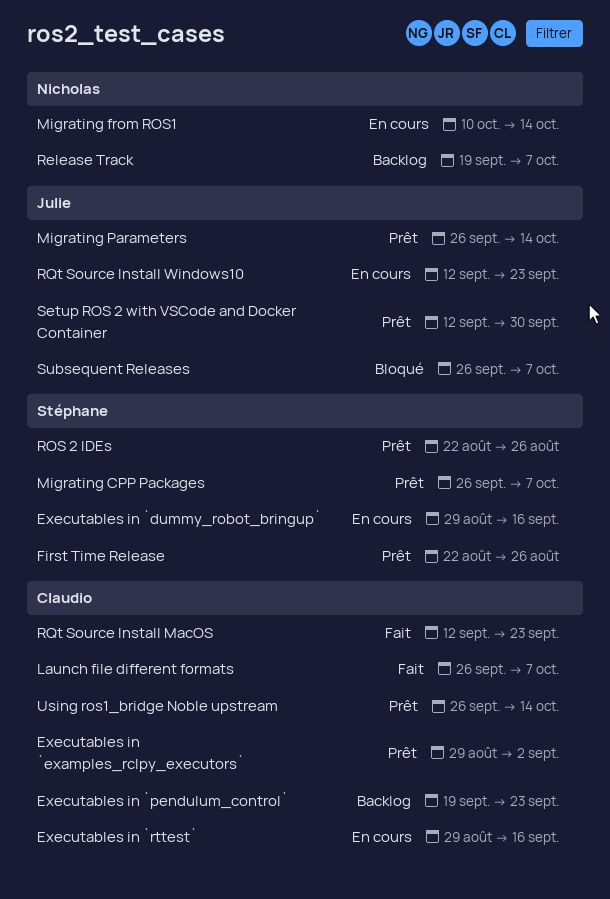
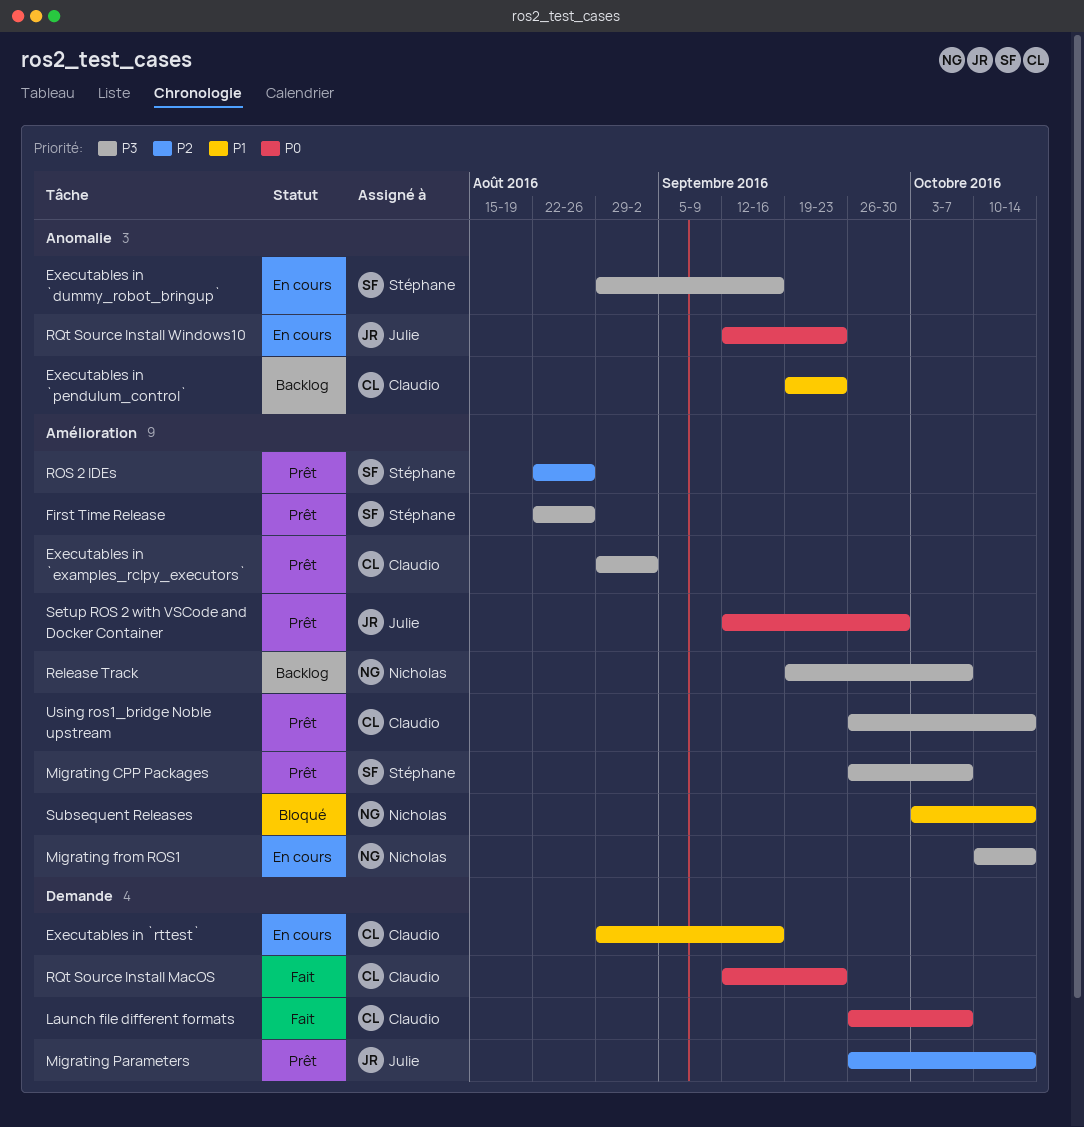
Subsequent Releases, owner: Julie -> Nicholas
Subsequent Releases, start: Sep 26 -> Oct 3
Subsequent Releases, due: Oct 7 -> Oct 14

